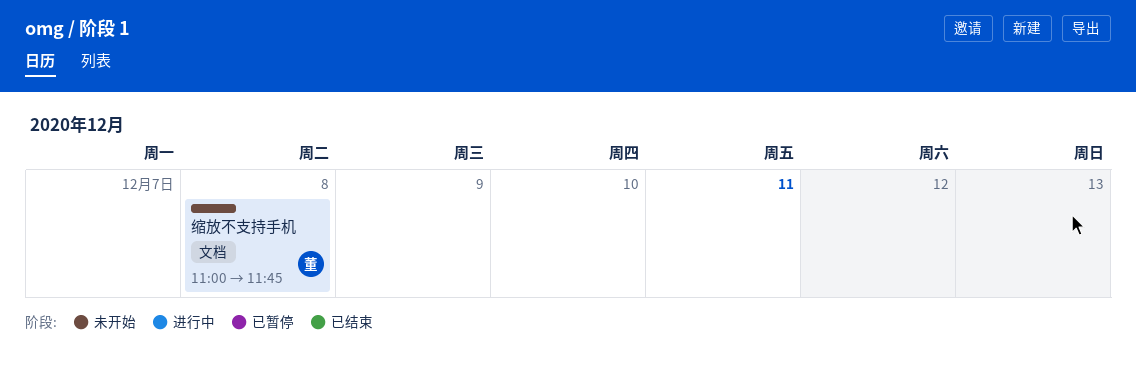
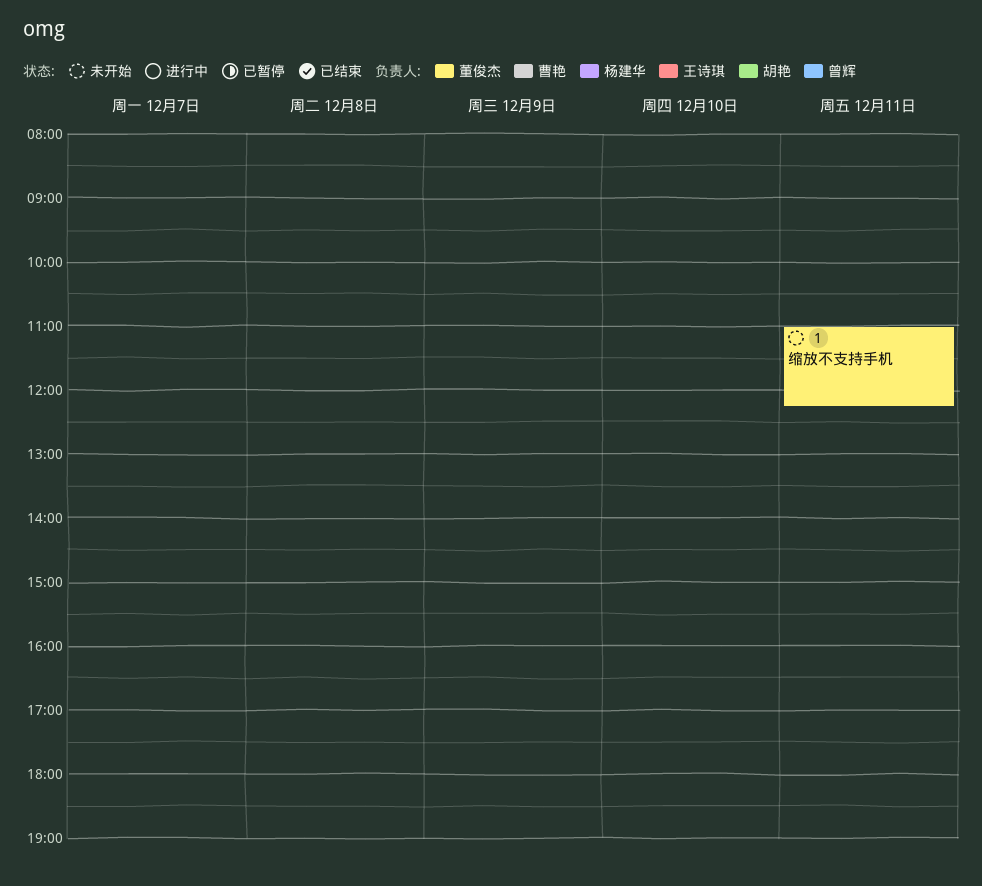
缩放不支持手机, day: Dec 8 -> Dec 11
缩放不支持手机, ends: 11:45 -> 12:15

